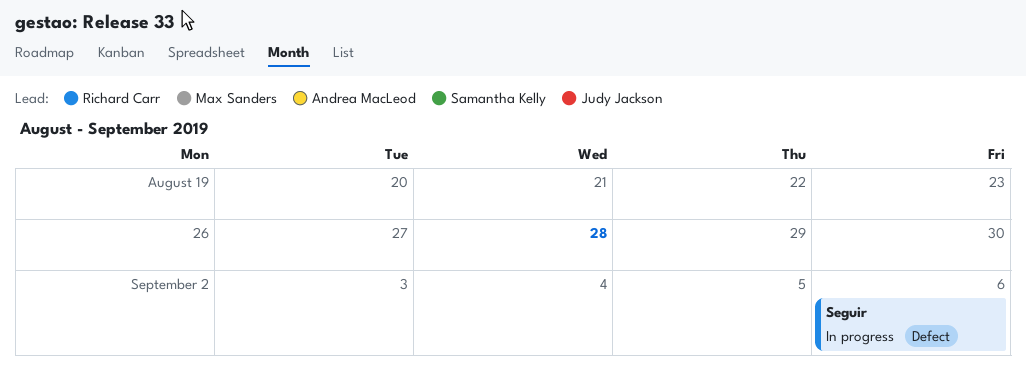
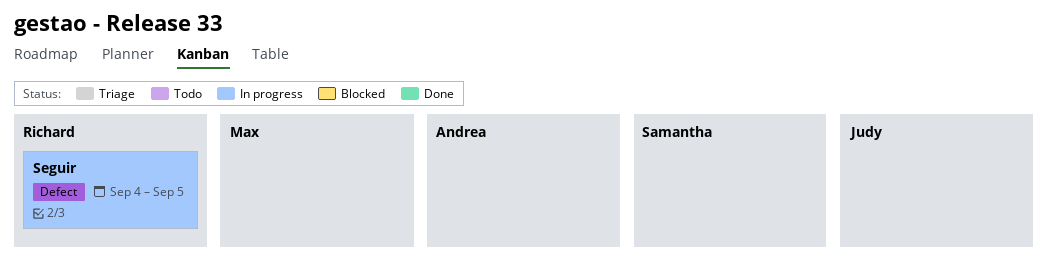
Seguir, due: Sep 6 -> Sep 5

